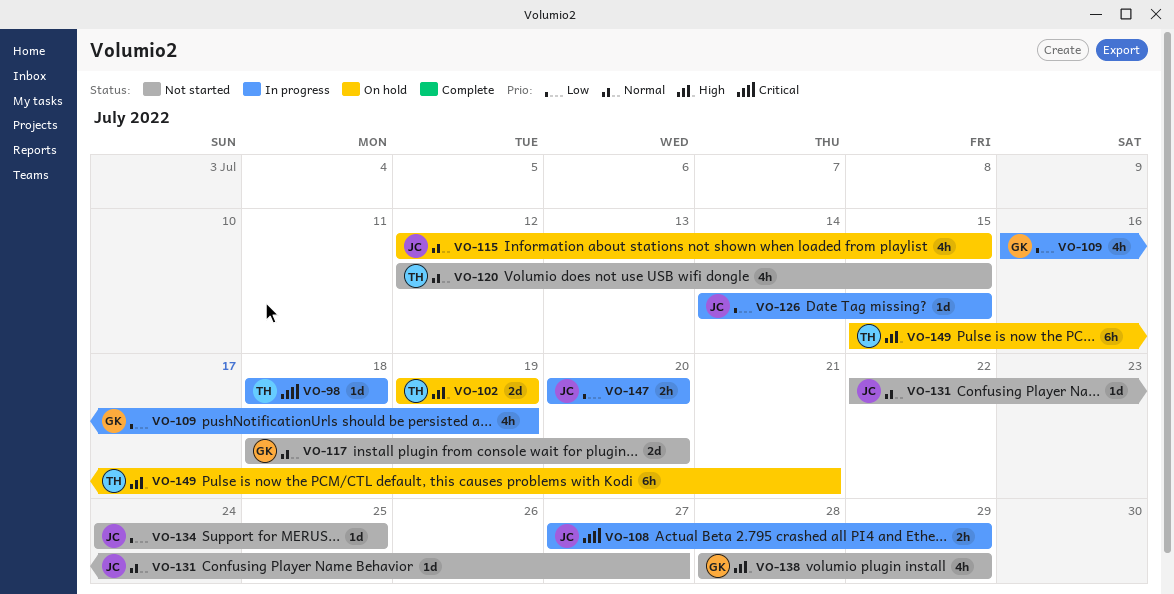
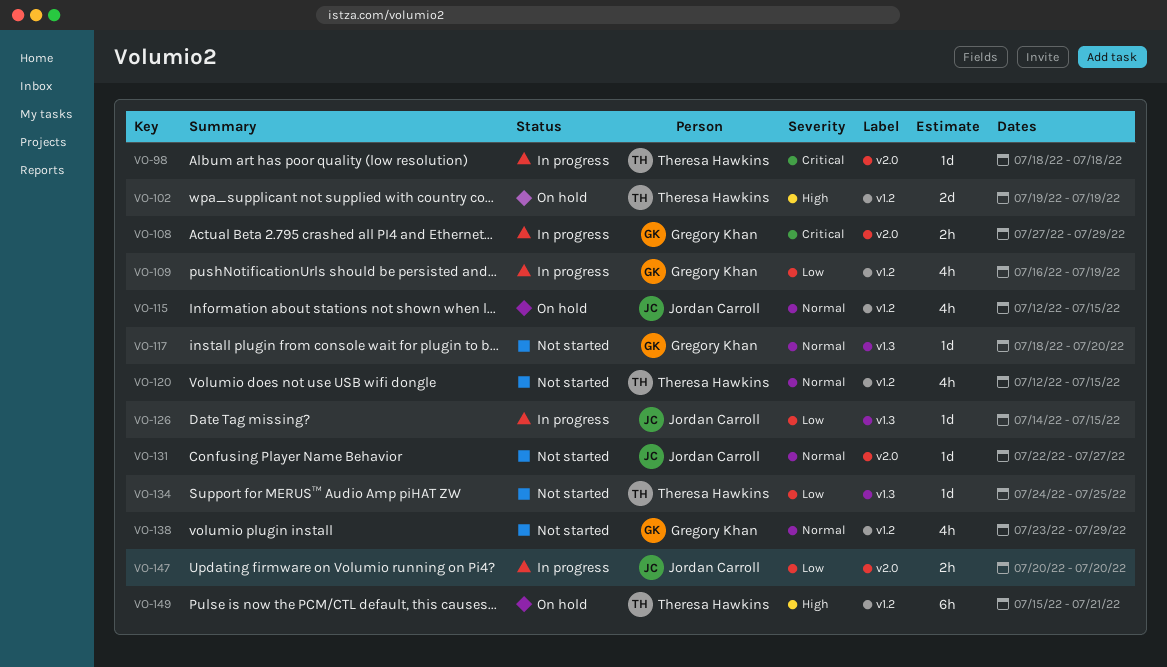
VO-108, owner: Jordan Carroll -> Gregory Khan
VO-117, estimate: 2d -> 1d
VO-134, owner: Jordan Carroll -> Theresa Hawkins
VO-138, priority: High -> Normal
VO-138, start: Jul 28 -> Jul 23

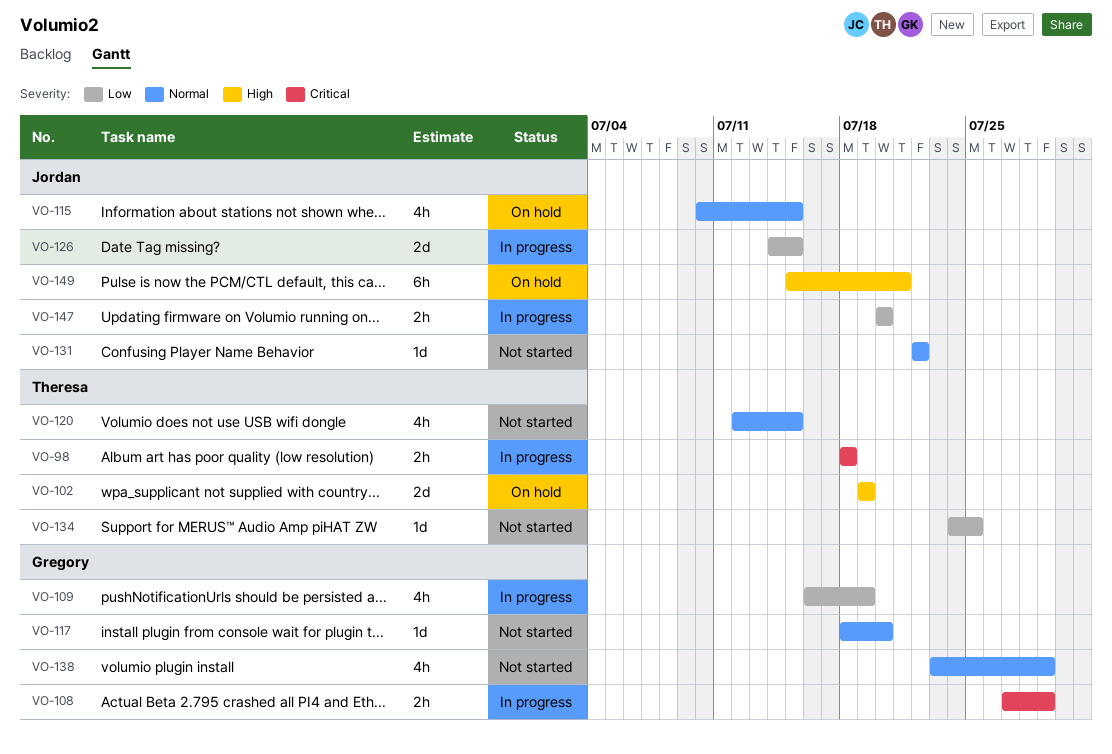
VO-98, estimate: 1d -> 2h
VO-115, start: Jul 12 -> Jul 10
VO-126, estimate: 1d -> 2d
VO-131, due: Jul 27 -> Jul 22
VO-149, owner: Theresa Hawkins -> Jordan Carroll

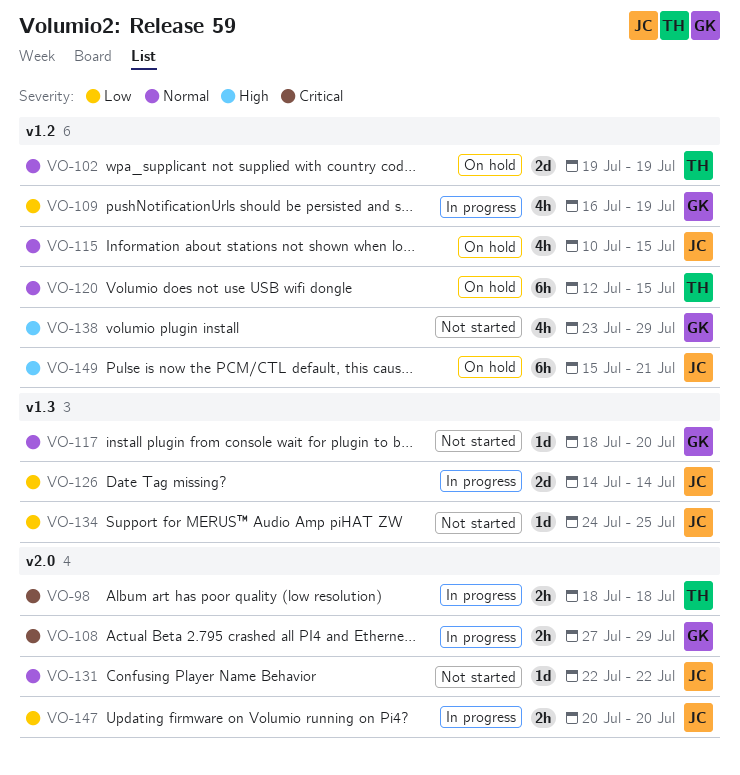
VO-102, priority: High -> Normal
VO-120, status: Not started -> On hold
VO-120, estimate: 4h -> 6h
VO-126, due: Jul 15 -> Jul 14
VO-134, owner: Theresa -> Jordan
VO-138, priority: Normal -> High

